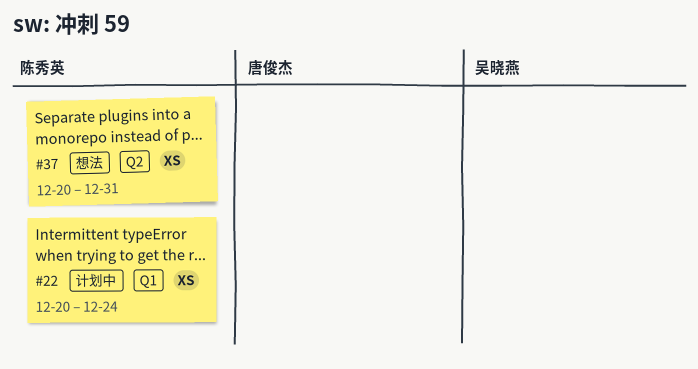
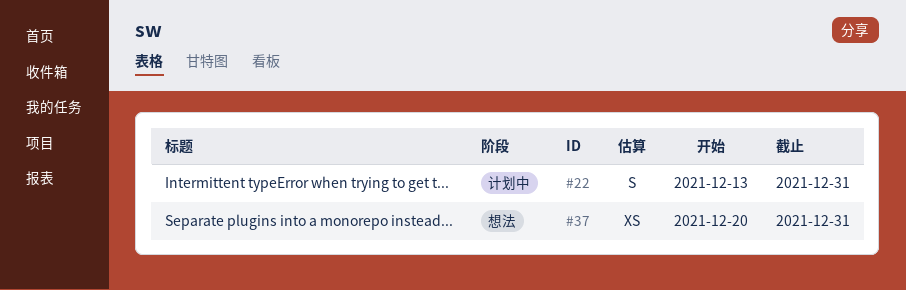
#22, estimate: XS -> S
#22, start: Dec 20 -> Dec 13
#22, due: Dec 24 -> Dec 31

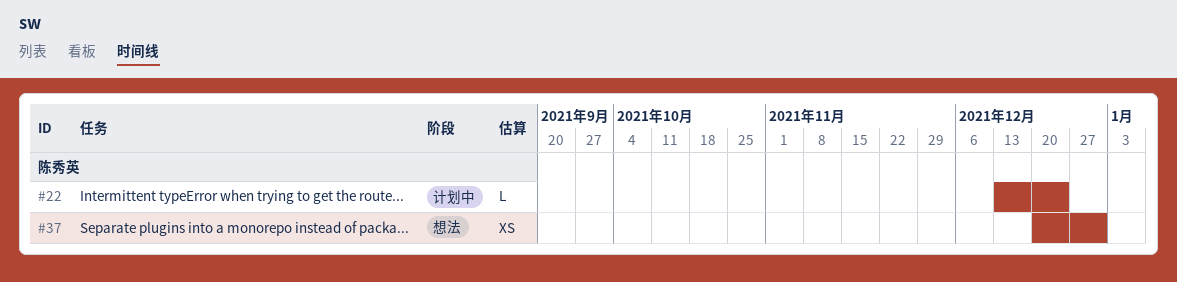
#22, estimate: S -> L
#22, due: Dec 31 -> Dec 24

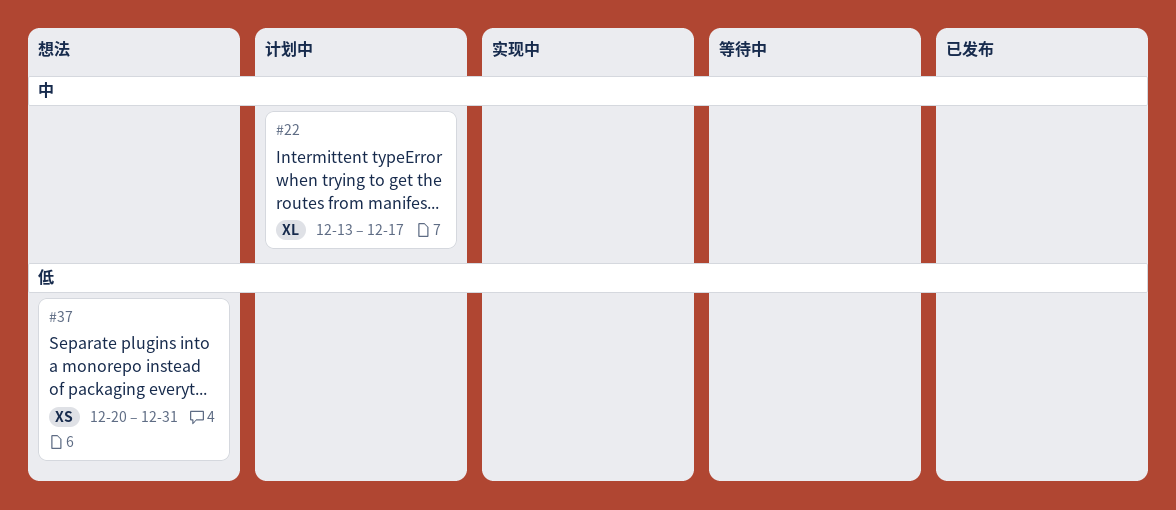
#22, estimate: L -> XL
#22, due: Dec 24 -> Dec 17

